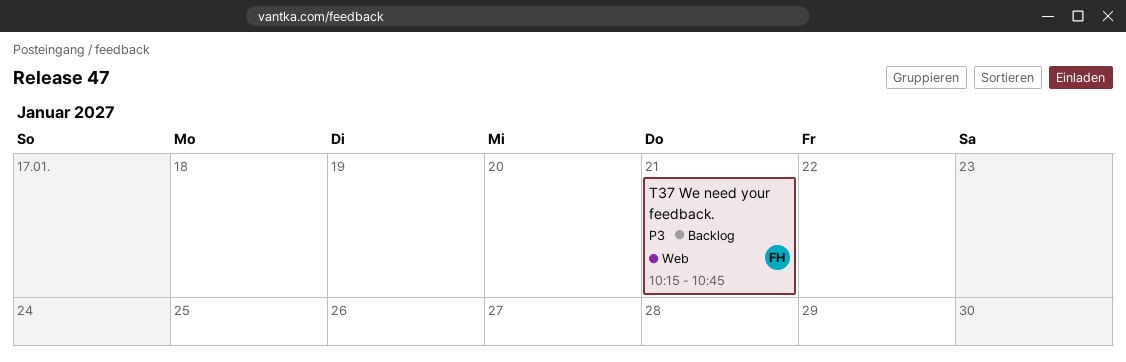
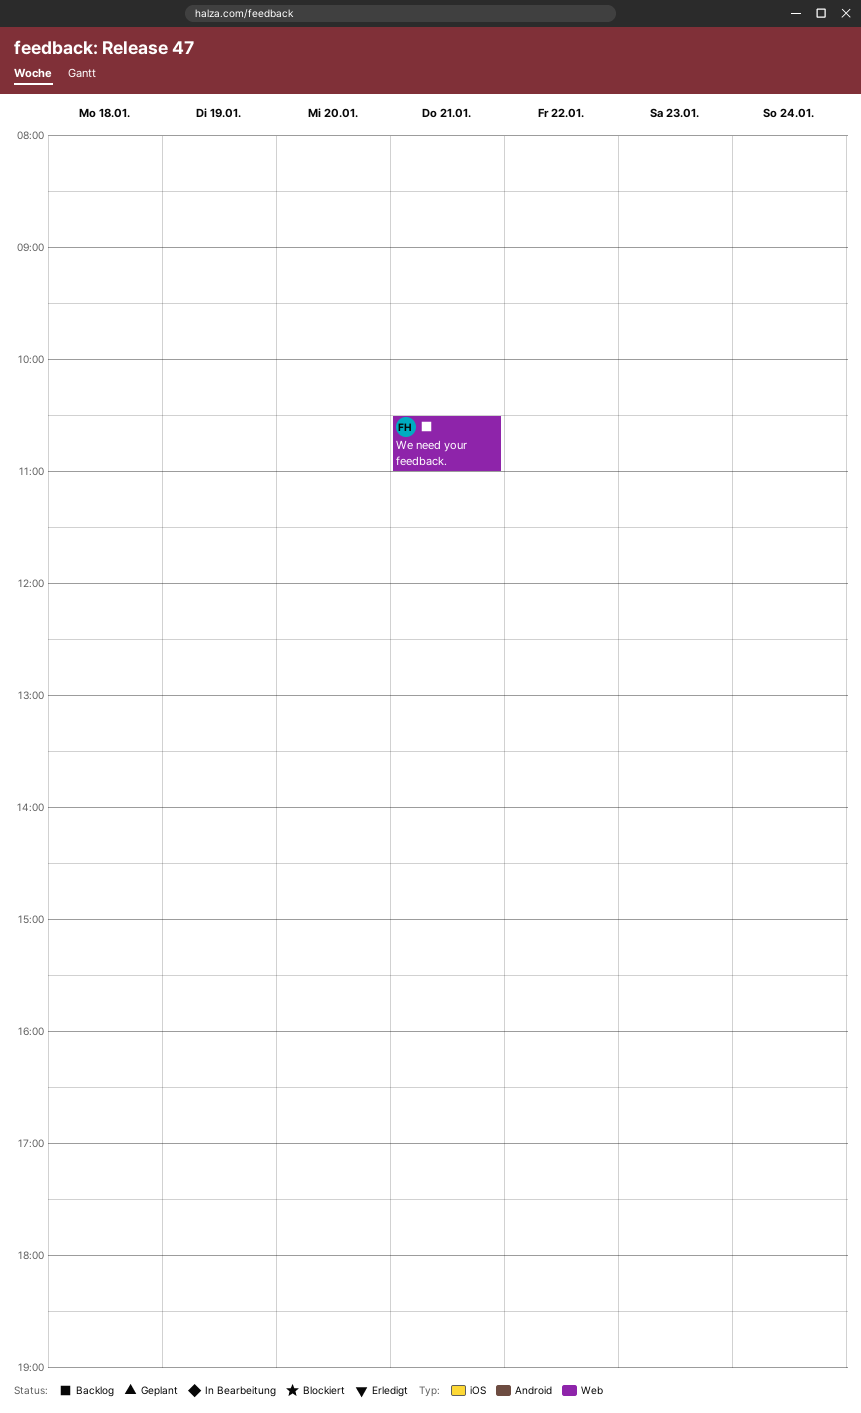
We need your feedback., begins: 10:15 -> 10:30
We need your feedback., ends: 10:45 -> 11:00

